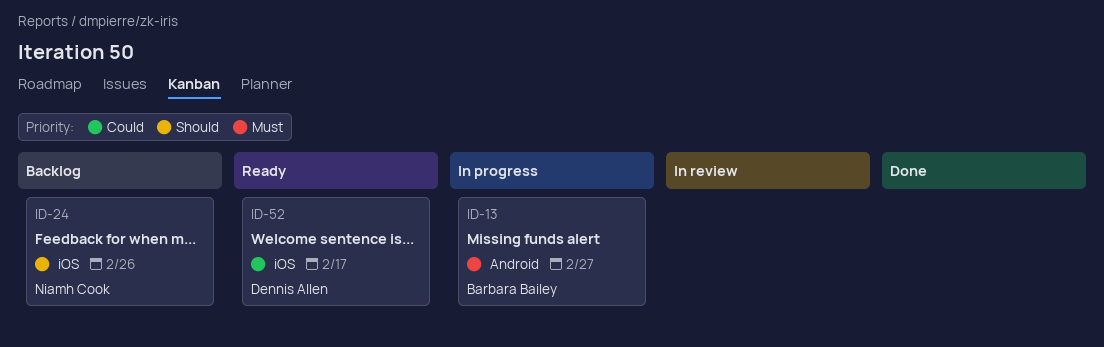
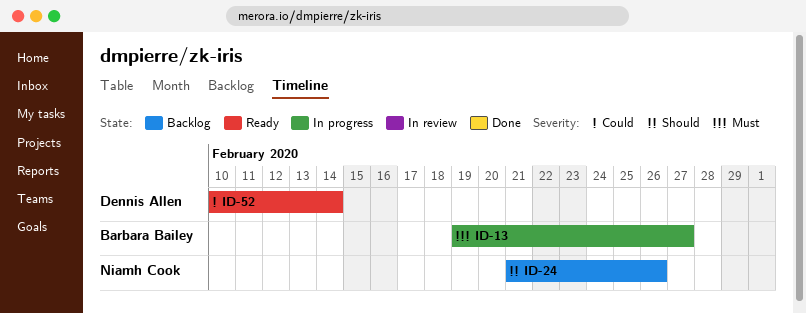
ID-52, due: Feb 17 -> Feb 14

